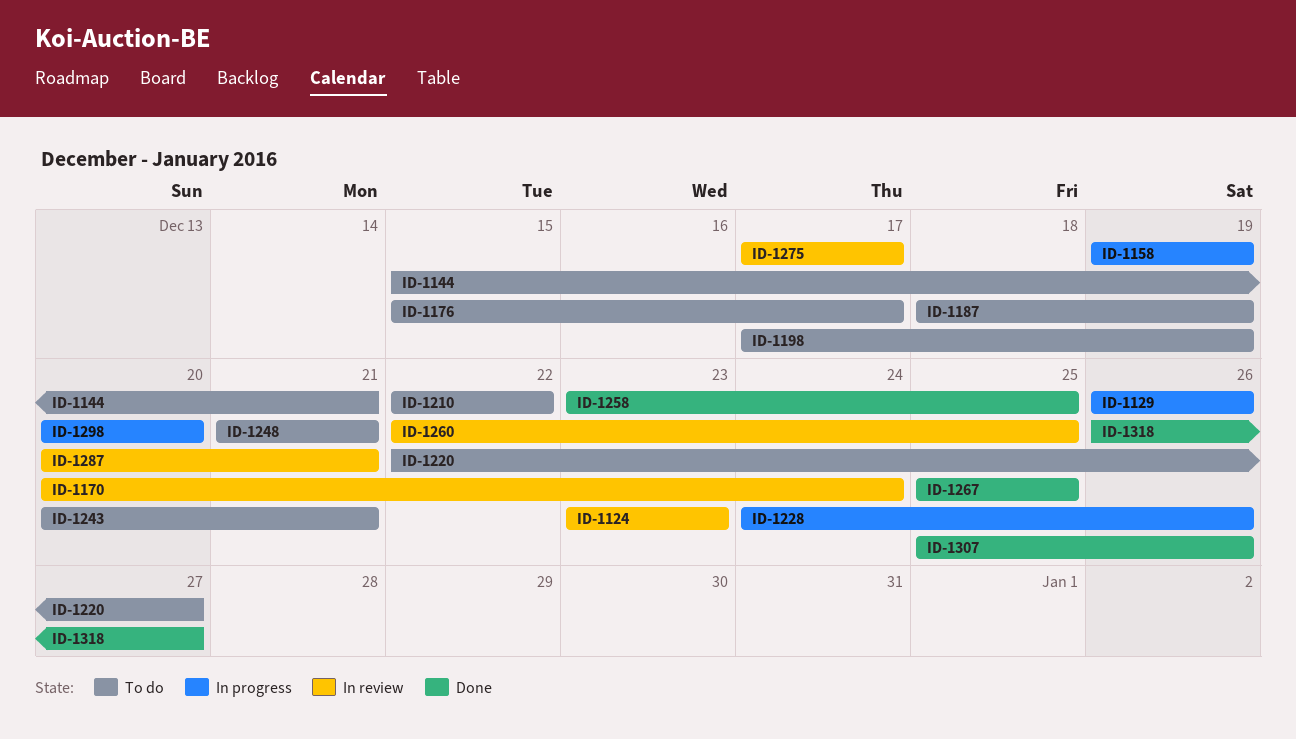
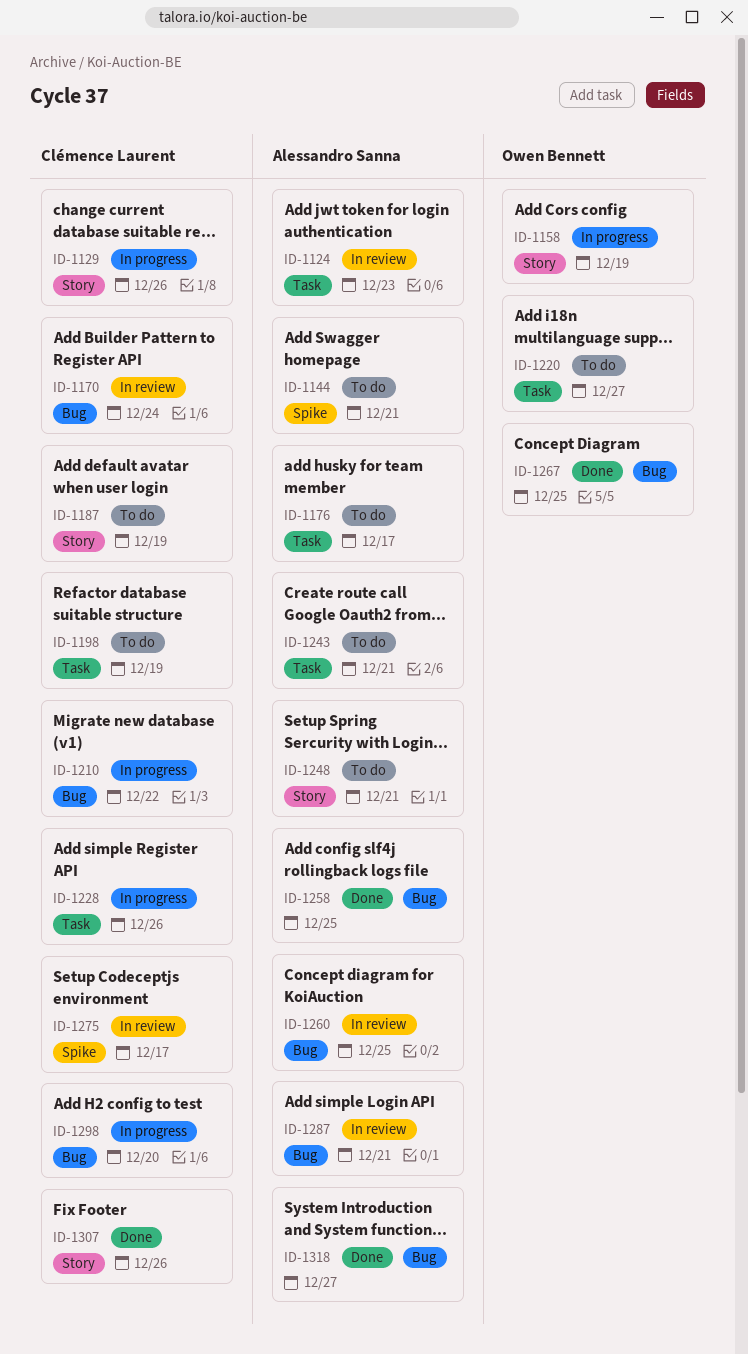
ID-1210, status: To do -> In progress

